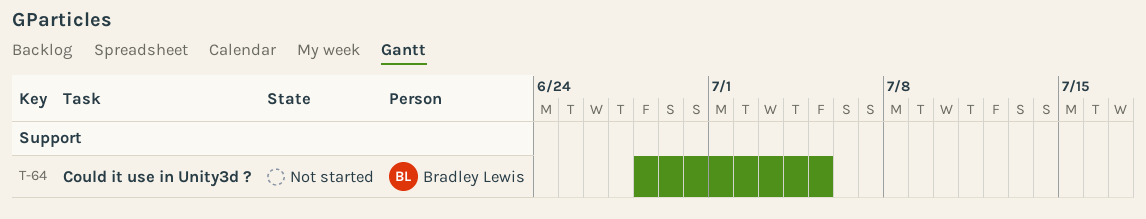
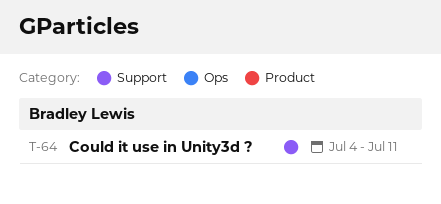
T-64, start: Jun 28 -> Jul 4
T-64, due: Jul 5 -> Jul 11

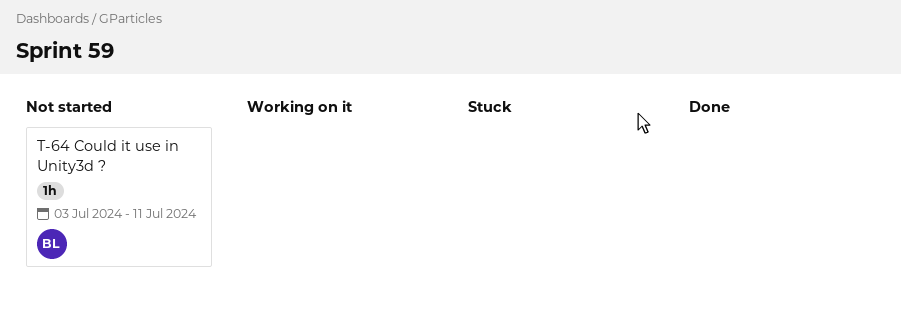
T-64, start: Jul 4 -> Jul 3

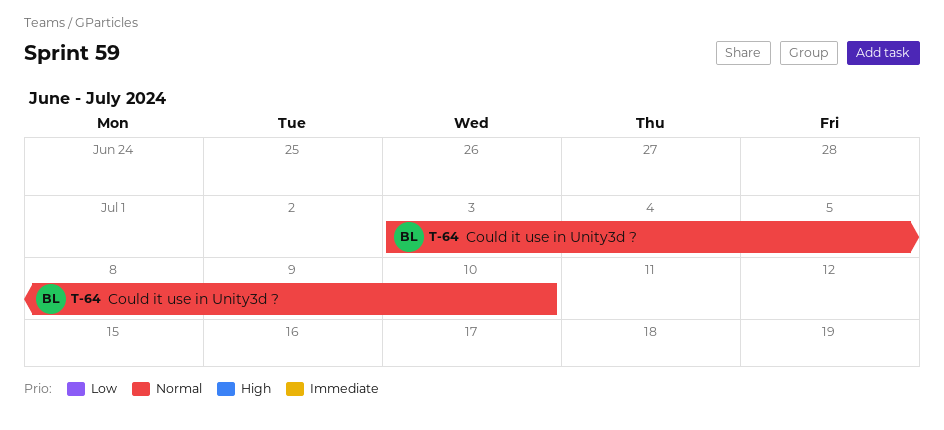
T-64, due: Jul 11 -> Jul 10

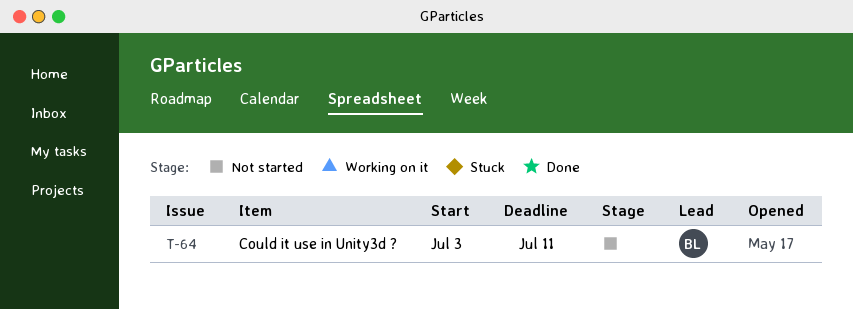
T-64, due: Jul 10 -> Jul 11

